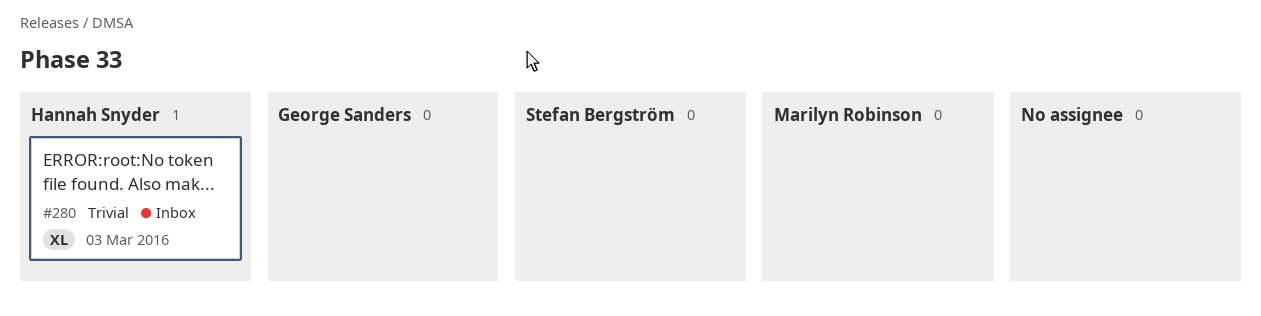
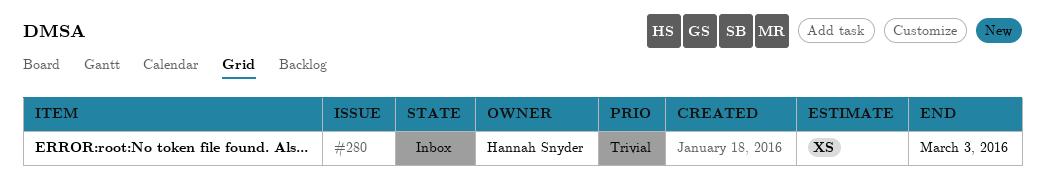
#280, estimate: XL -> XS

